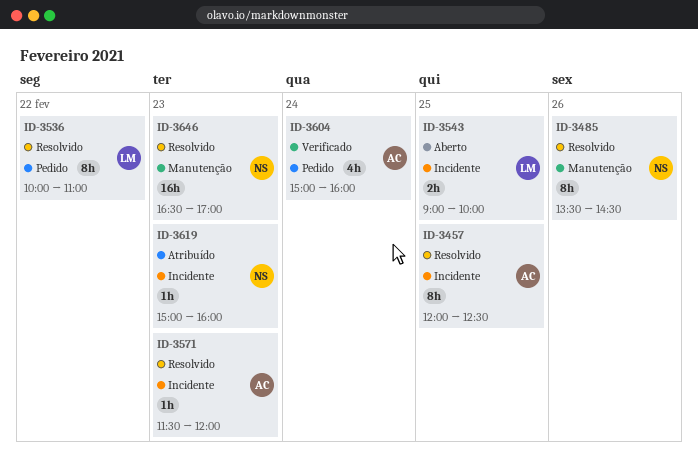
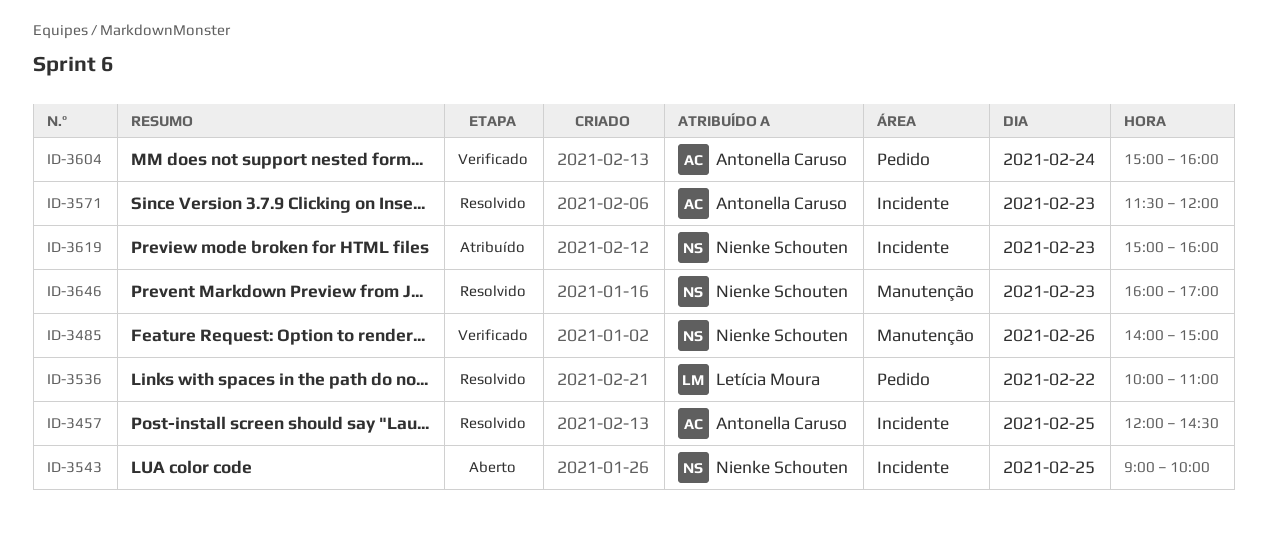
ID-3457, ends: 12:30 -> 14:30
ID-3485, status: Resolvido -> Verificado
ID-3485, begins: 13:30 -> 14:00
ID-3485, ends: 14:30 -> 15:00
ID-3543, owner: Letícia Moura -> Nienke Schouten
ID-3646, begins: 16:30 -> 16:00

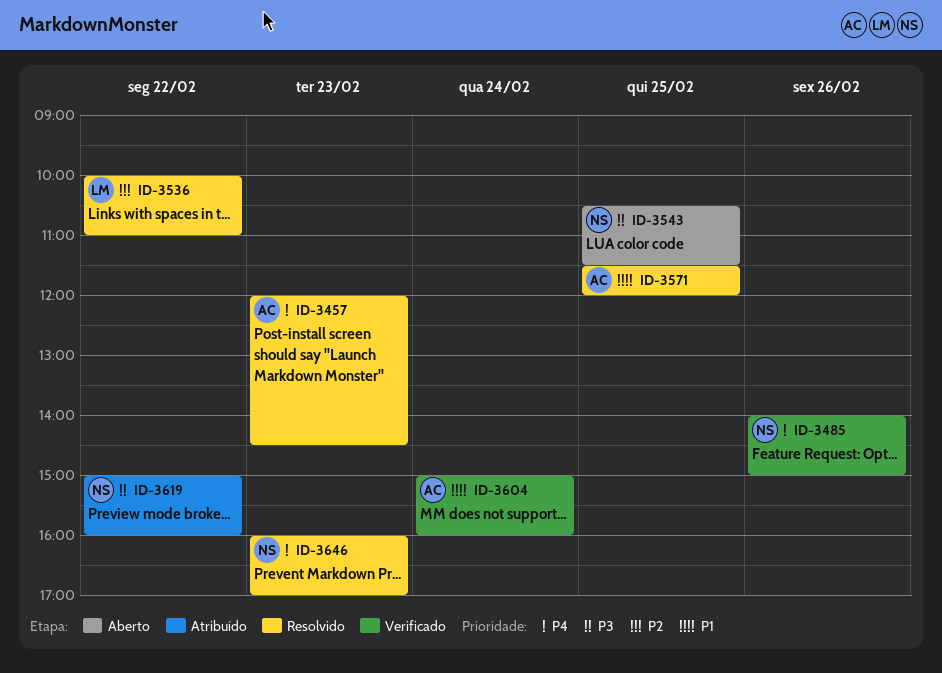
ID-3457, day: Feb 25 -> Feb 23
ID-3543, begins: 09:00 -> 10:30
ID-3543, ends: 10:00 -> 11:30
ID-3571, day: Feb 23 -> Feb 25
ID-3619, day: Feb 23 -> Feb 22

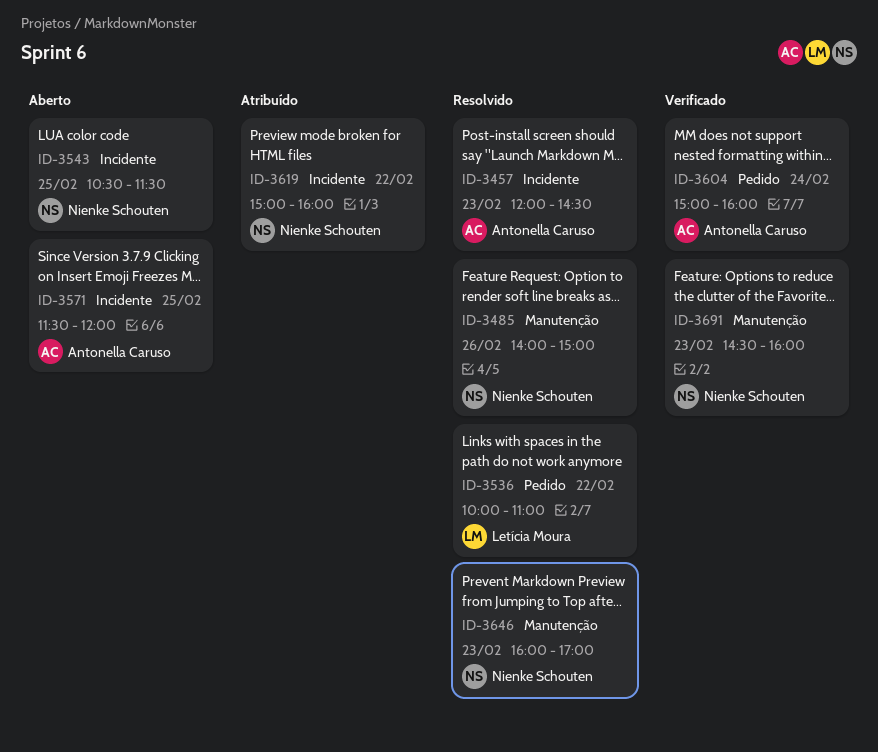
ID-3485, status: Verificado -> Resolvido
ID-3571, status: Resolvido -> Aberto
ID-3691: none -> present

